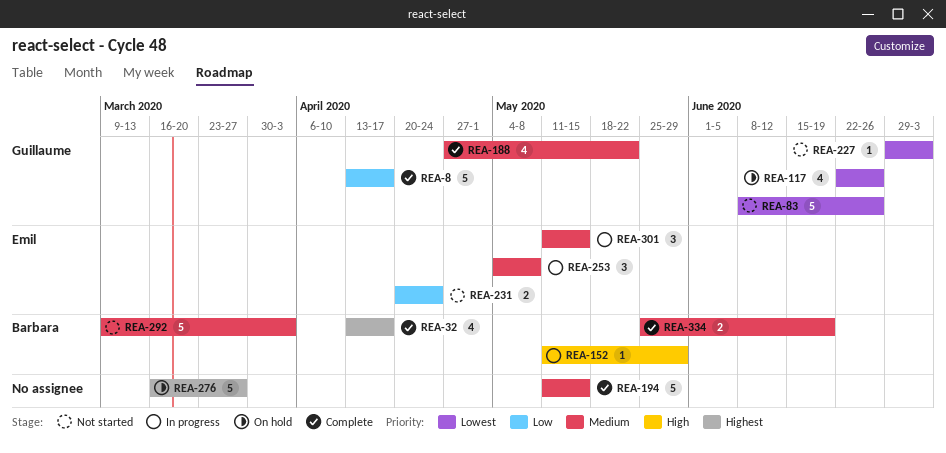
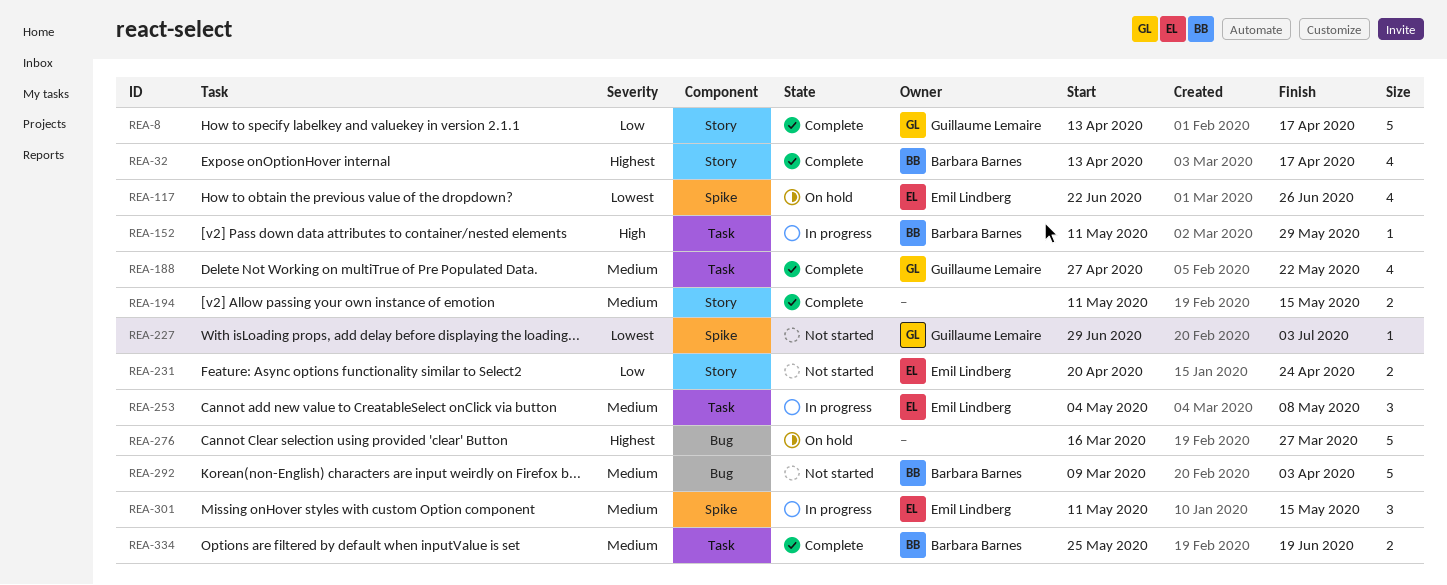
REA-83: present -> none
REA-117, owner: Guillaume Lemaire -> Emil Lindberg
REA-194, estimate: 5 -> 2

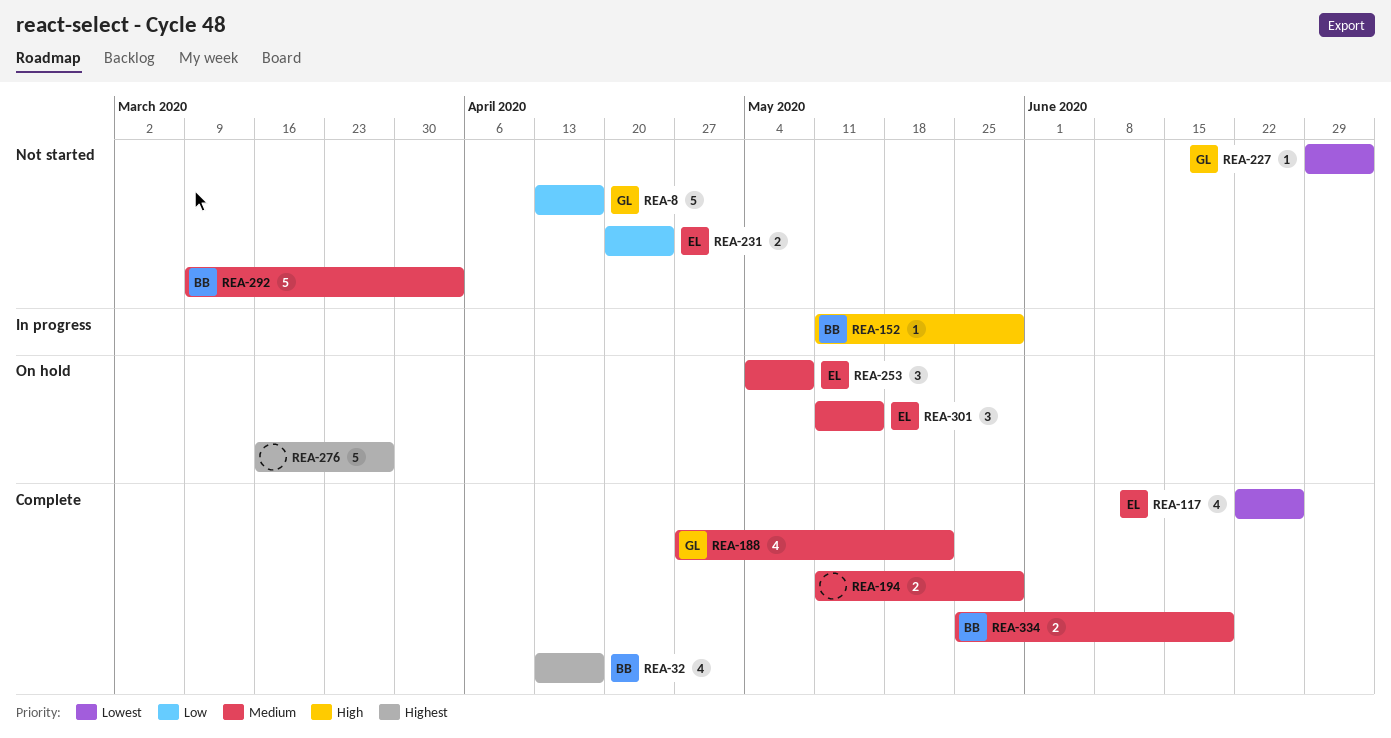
REA-8, status: Complete -> Not started
REA-117, status: On hold -> Complete
REA-194, due: May 15 -> May 29
REA-253, status: In progress -> On hold
REA-301, status: In progress -> On hold

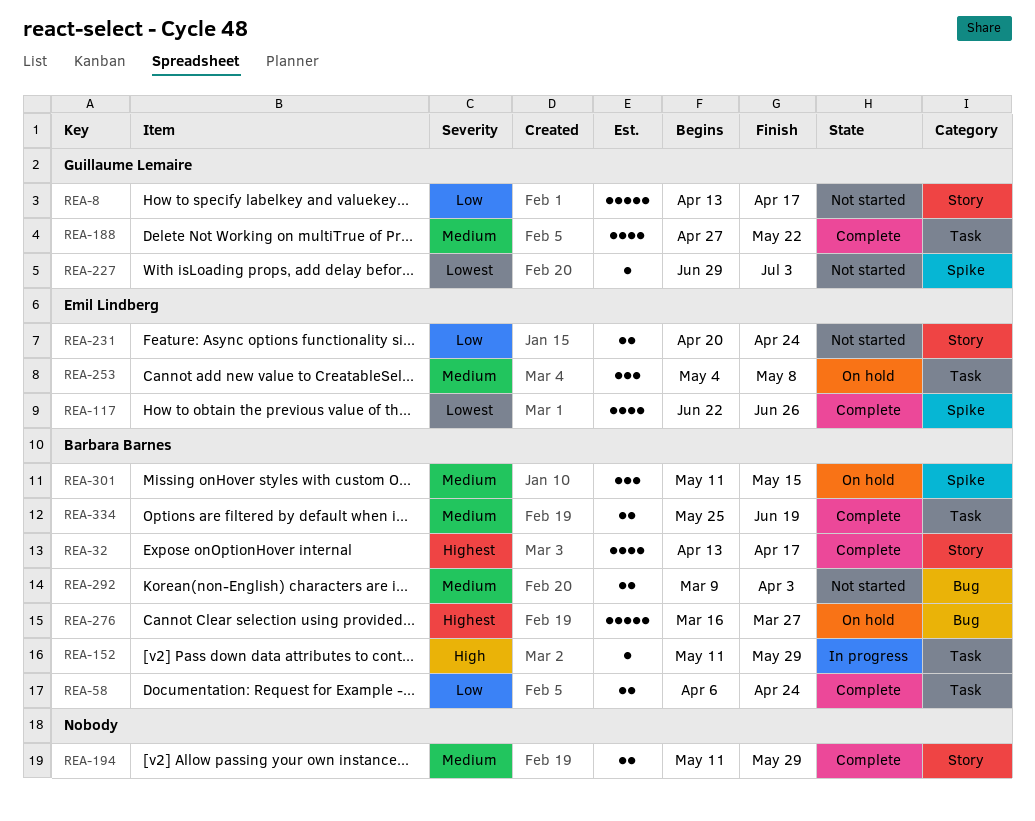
REA-58: none -> present
REA-276, owner: none -> Barbara Barnes
REA-292, estimate: 5 -> 2
REA-301, owner: Emil Lindberg -> Barbara Barnes

